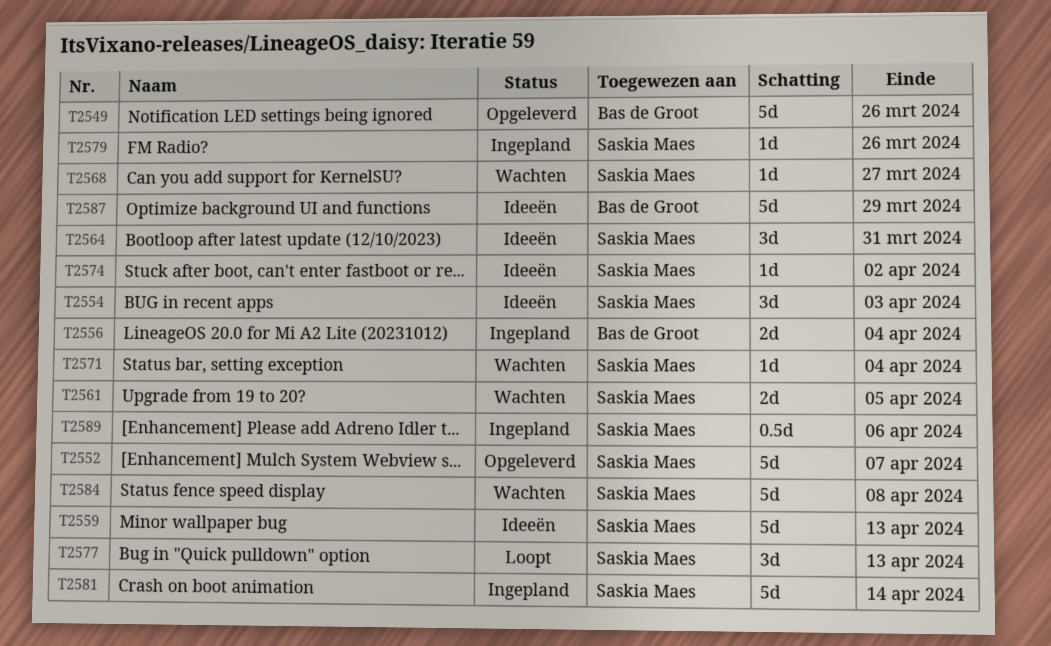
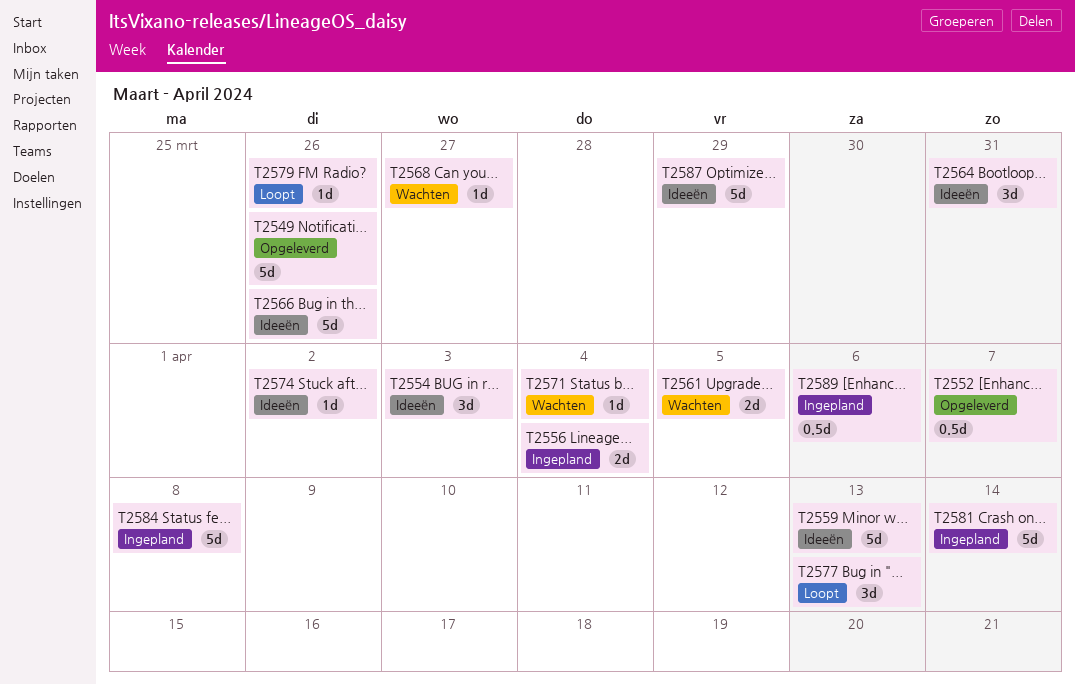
T2552, estimate: 5d -> 0.5d
T2566: none -> present
T2579, status: Ingepland -> Loopt
T2584, status: Wachten -> Ingepland

